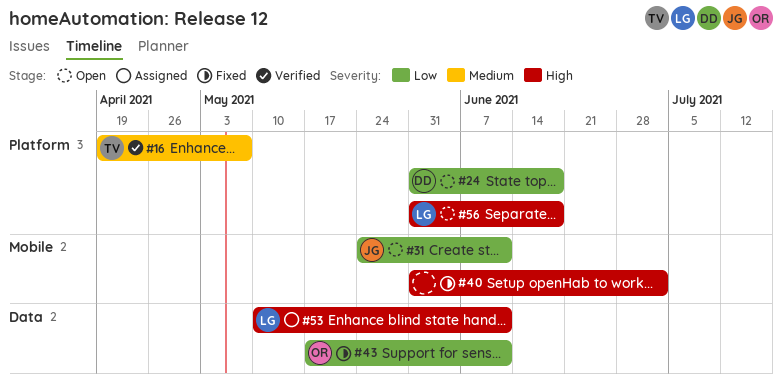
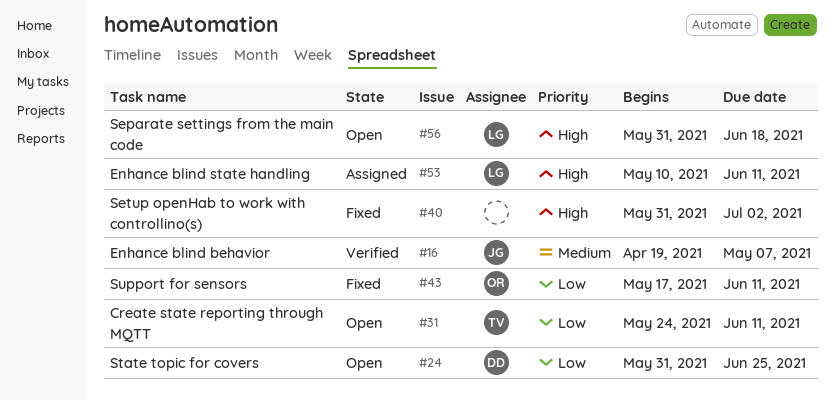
#16, owner: TV -> JG
#24, due: Jun 18 -> Jun 25
#31, owner: JG -> TV

